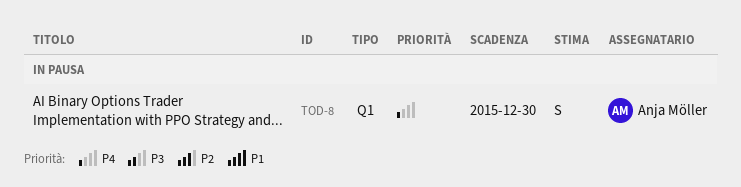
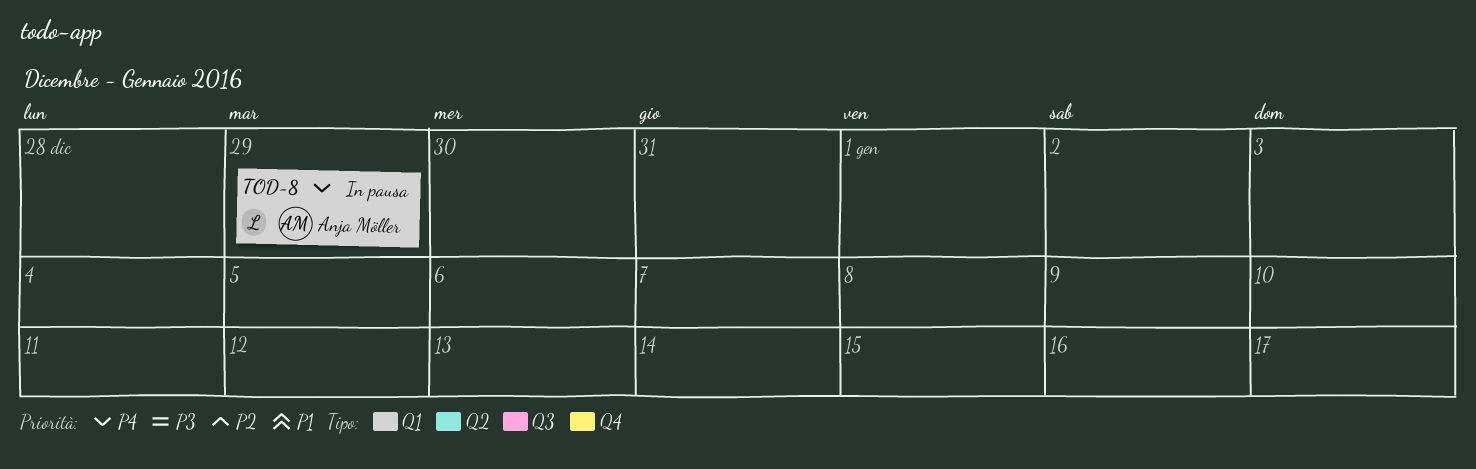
TOD-8, estimate: S -> L
TOD-8, due: Dec 30 -> Dec 29

